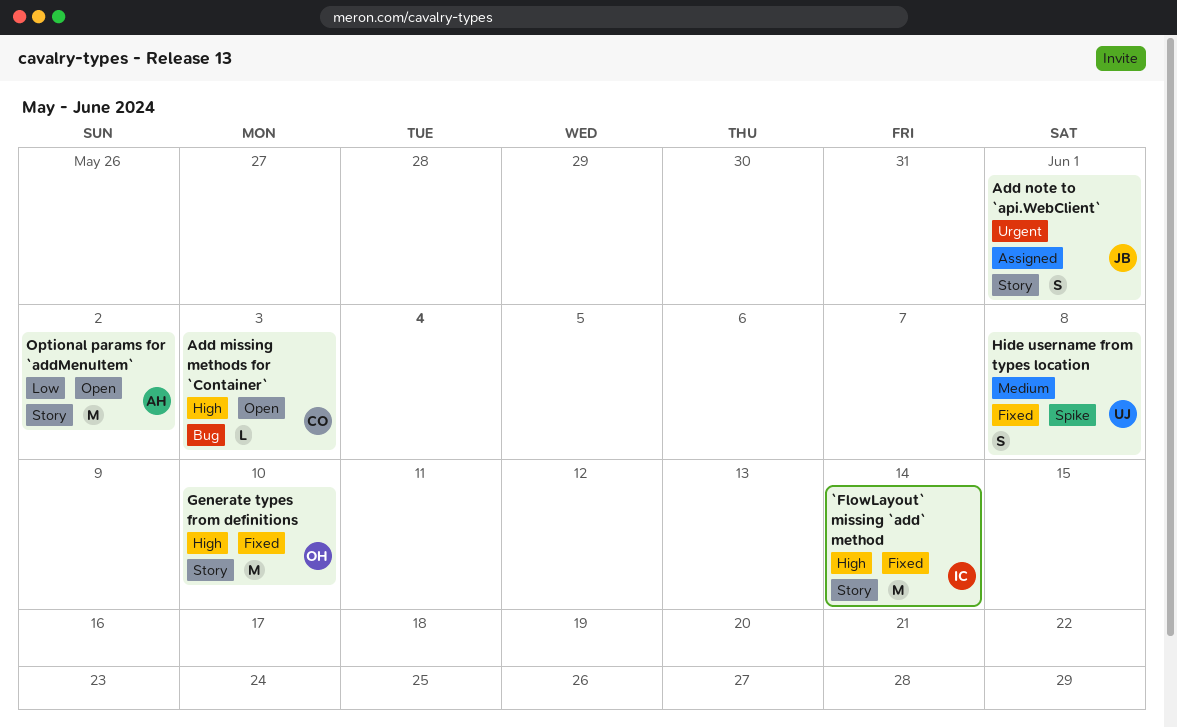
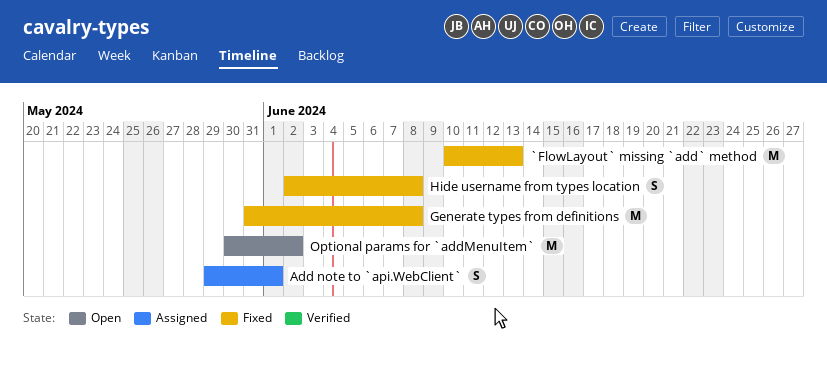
`FlowLayout` missing `add` method, due: Jun 14 -> Jun 13
Add missing methods for `Container`: present -> none
Generate types from definitions, due: Jun 10 -> Jun 8

